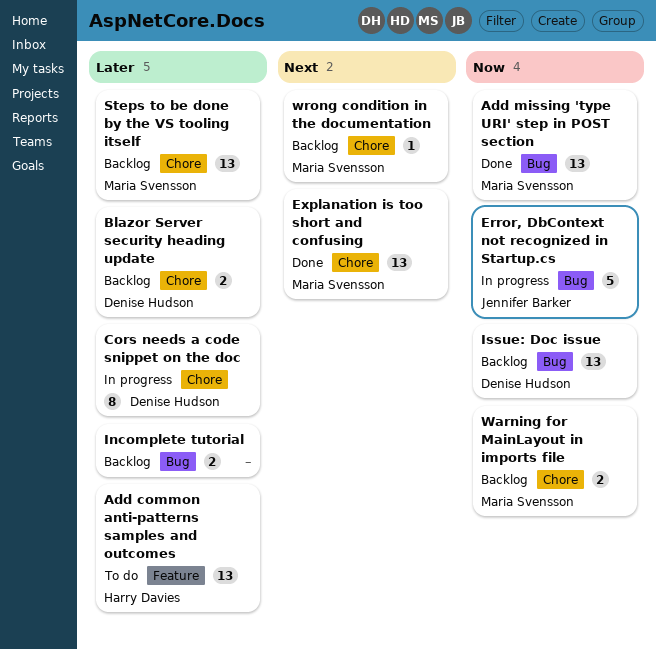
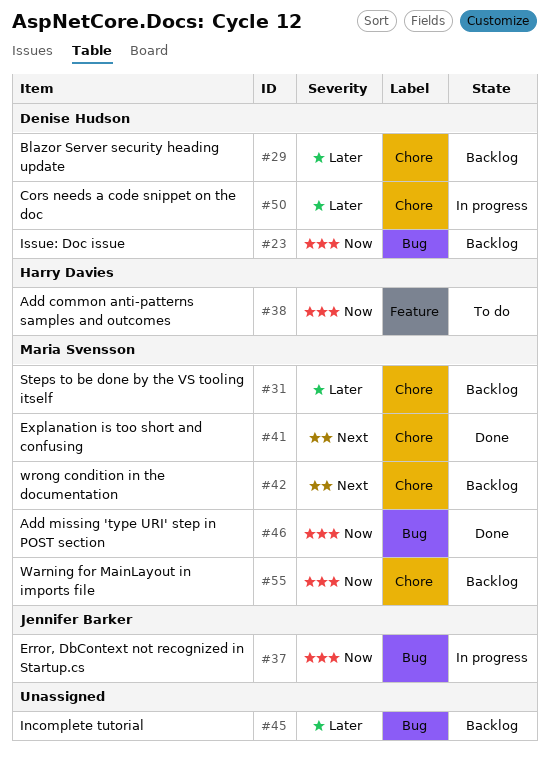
Add common anti-patterns samples and outcomes, priority: Later -> Now

